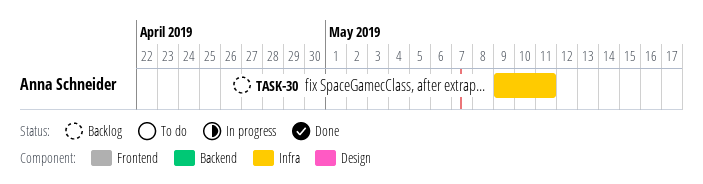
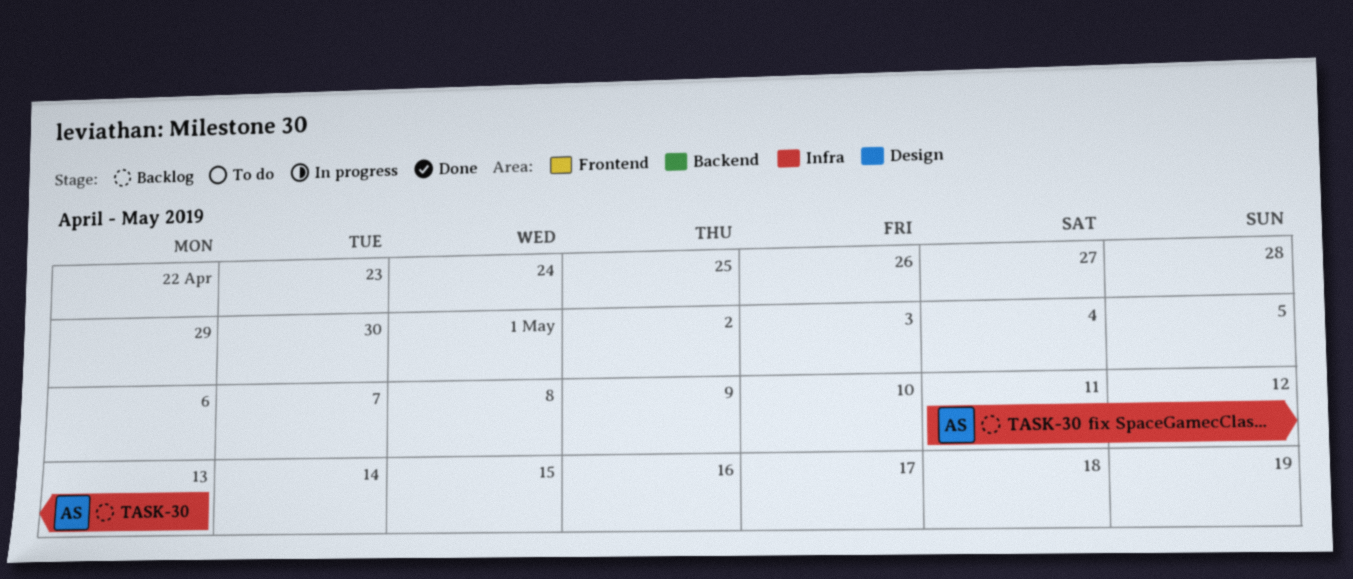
TASK-30, start: May 9 -> May 11
TASK-30, due: May 11 -> May 13

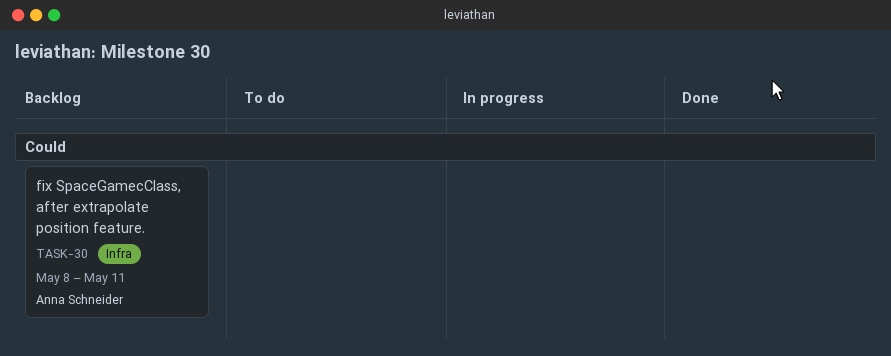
TASK-30, start: May 11 -> May 8
TASK-30, due: May 13 -> May 11

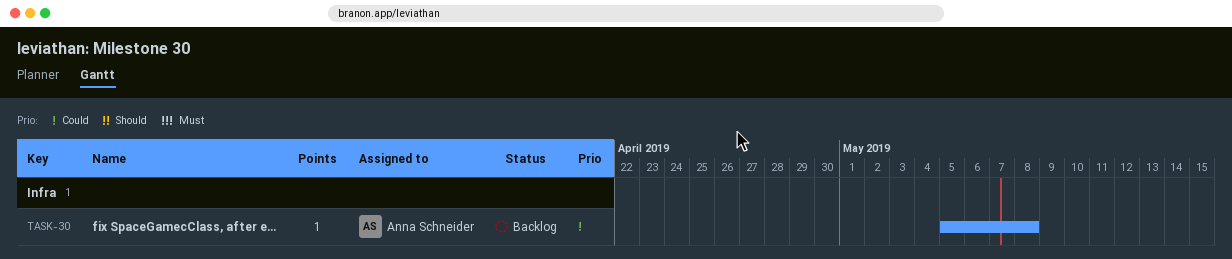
TASK-30, start: May 8 -> May 5
TASK-30, due: May 11 -> May 8

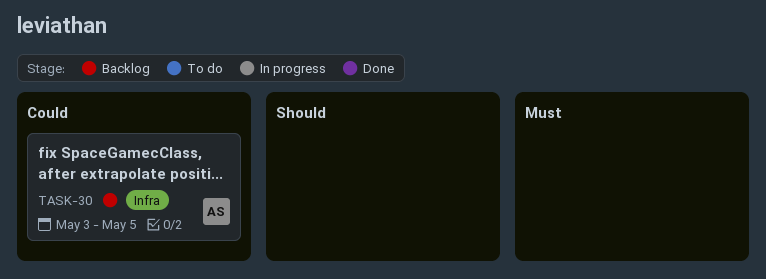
TASK-30, start: May 5 -> May 3
TASK-30, due: May 8 -> May 5

